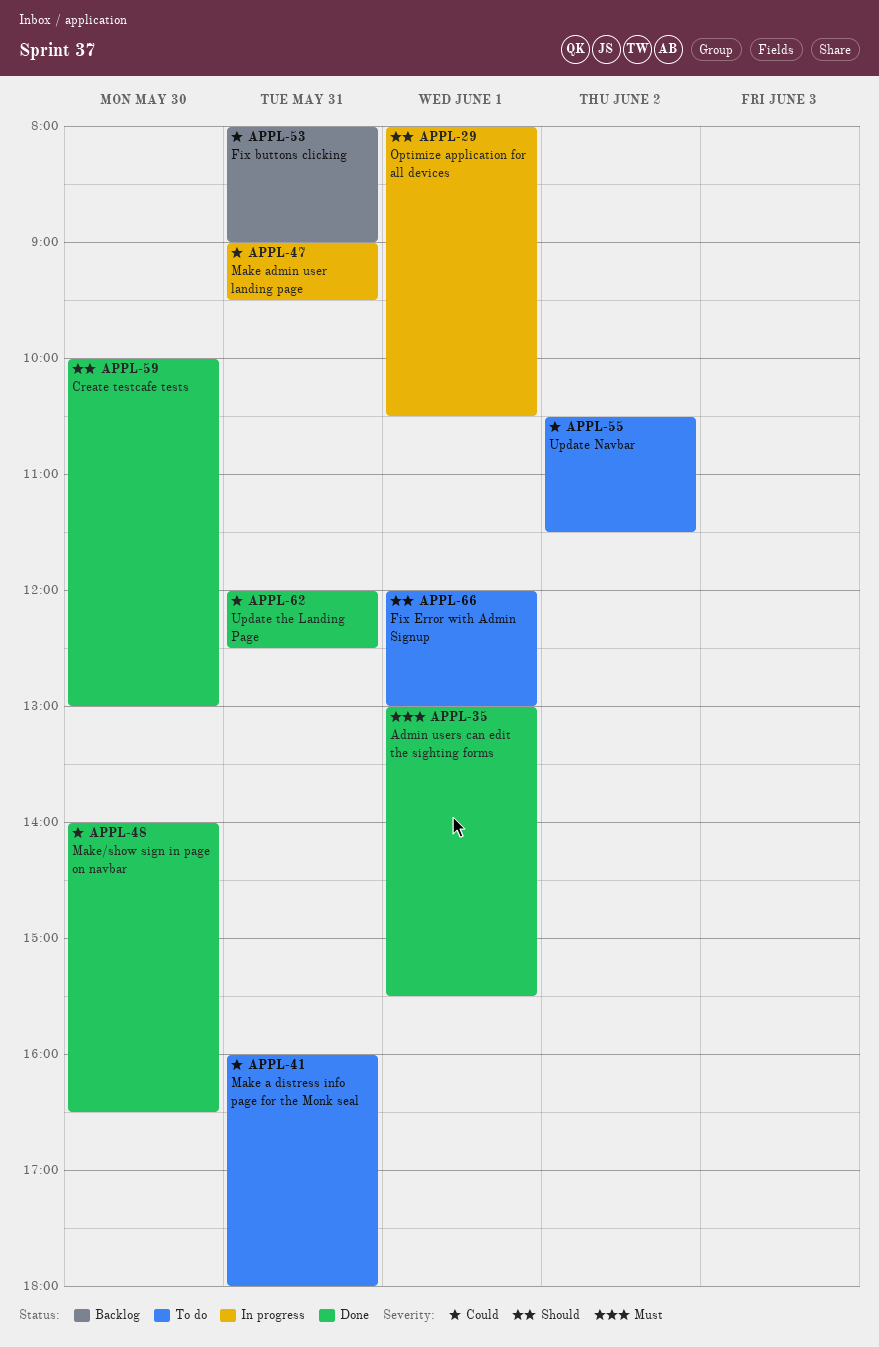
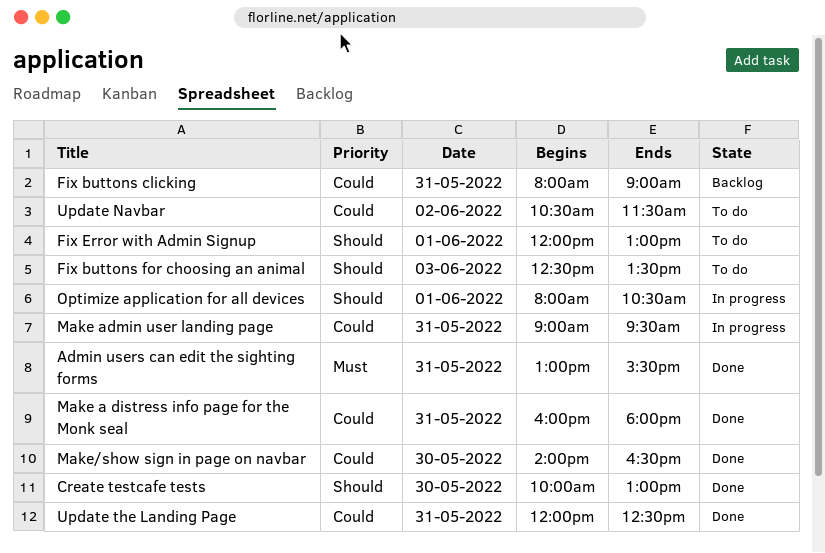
Admin users can edit the sighting forms, day: Jun 1 -> May 31
Fix buttons for choosing an animal: none -> present
Make a distress info page for the Monk seal, status: To do -> Done

